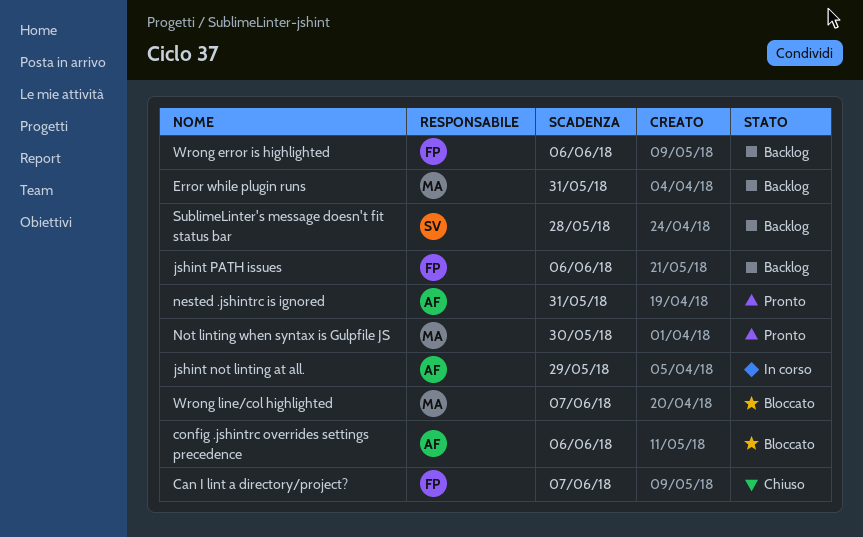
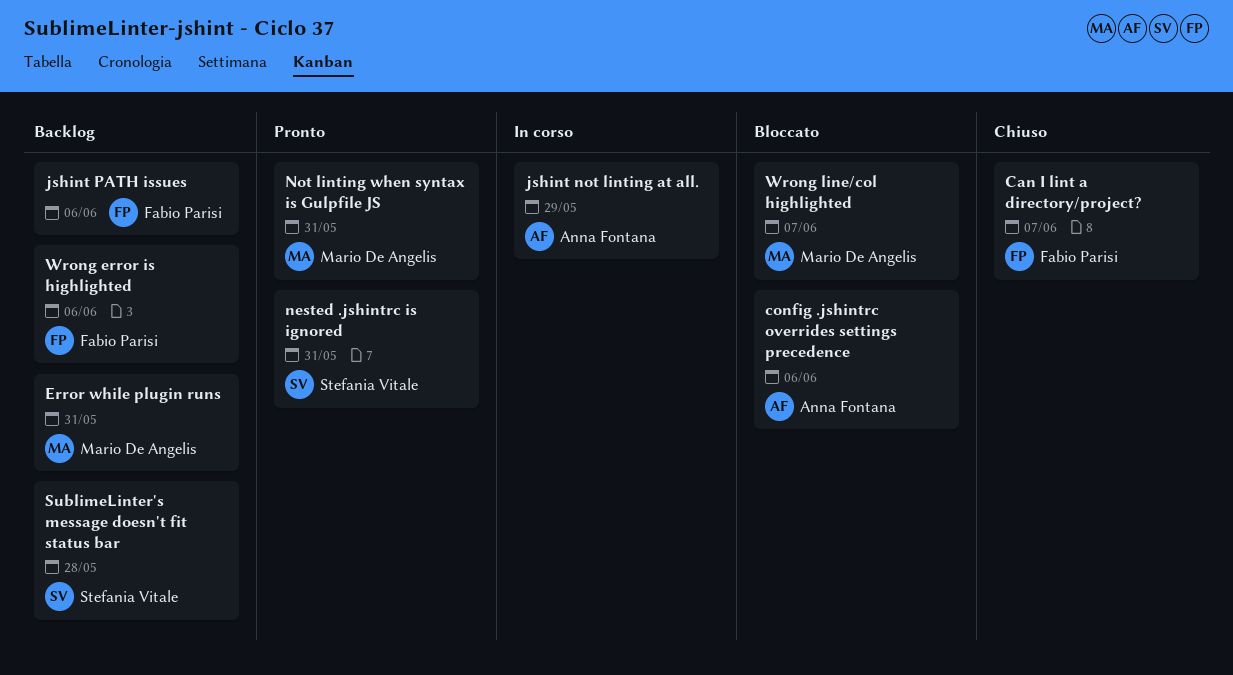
nested .jshintrc is ignored, owner: Anna Fontana -> Stefania Vitale
Not linting when syntax is Gulpfile JS, due: May 30 -> May 31

